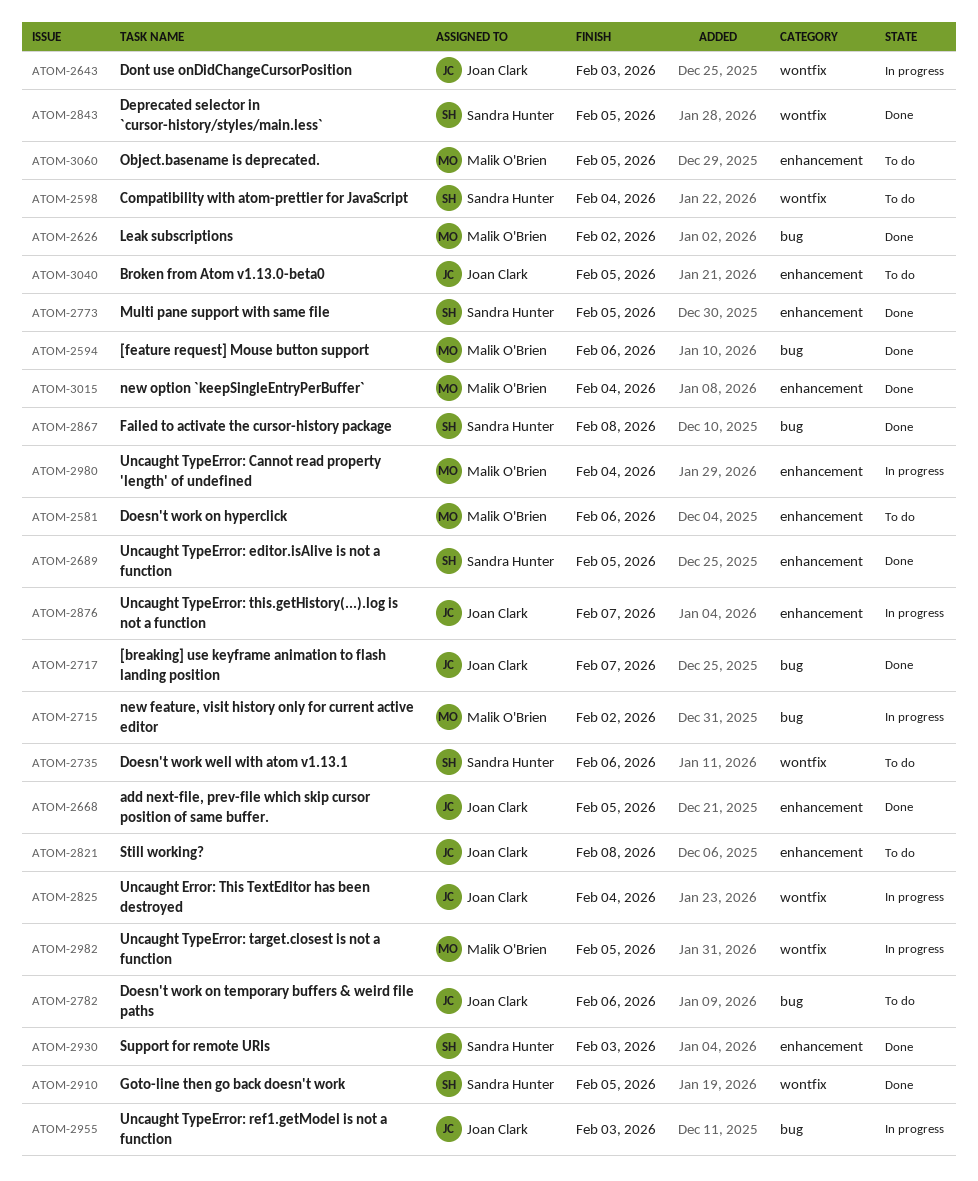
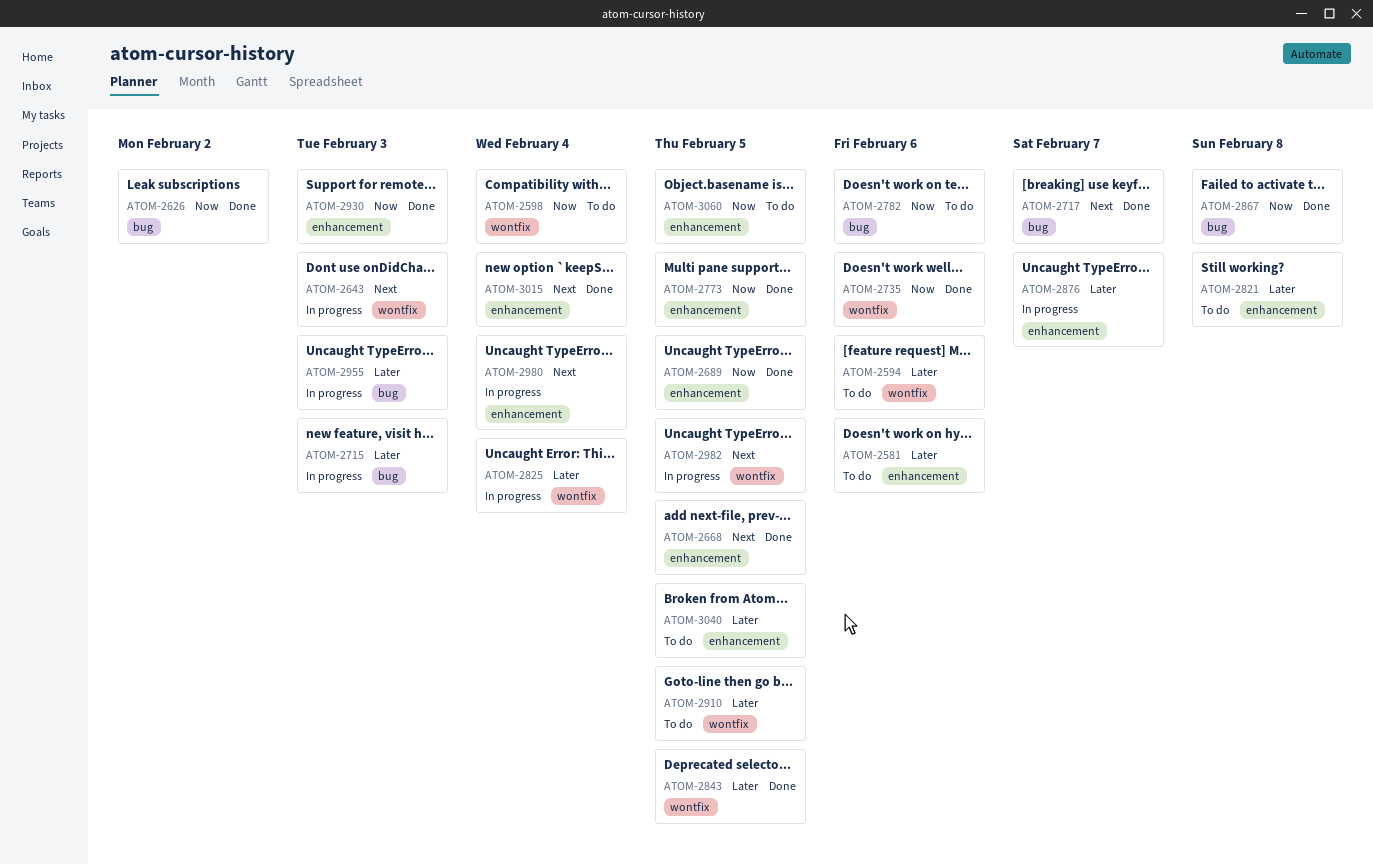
ATOM-2594, status: Done -> To do
ATOM-2594, label: bug -> wontfix
ATOM-2715, due: Feb 2 -> Feb 3
ATOM-2735, status: To do -> Done
ATOM-2910, status: Done -> To do

